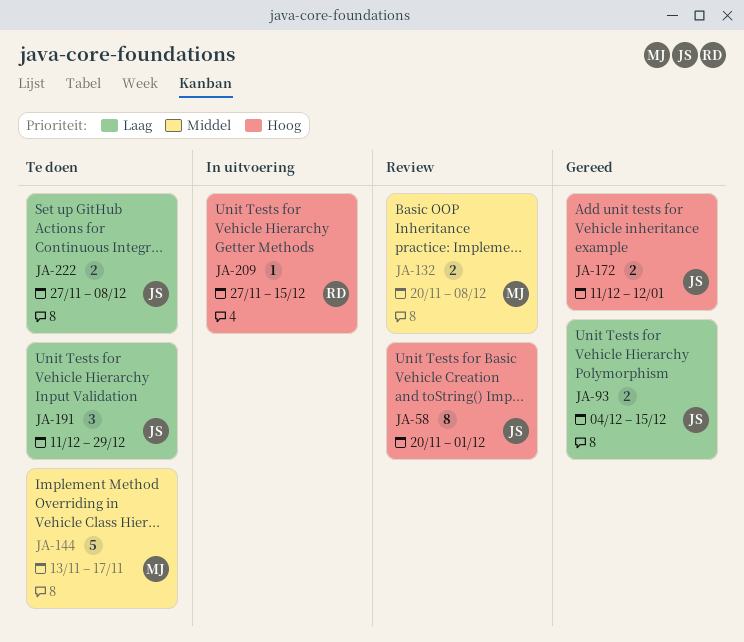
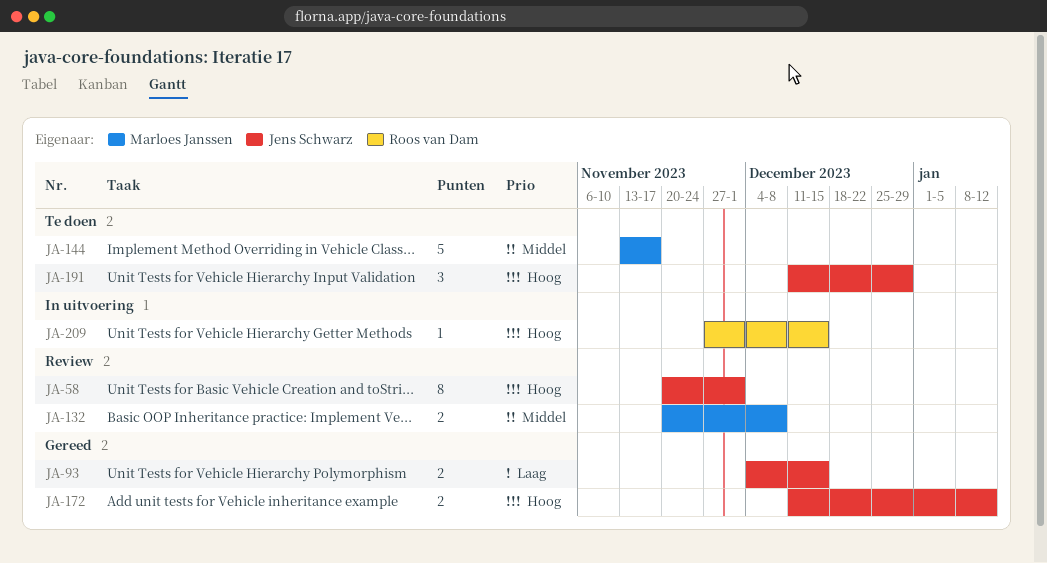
JA-191, priority: Laag -> Hoog
JA-222: present -> none

